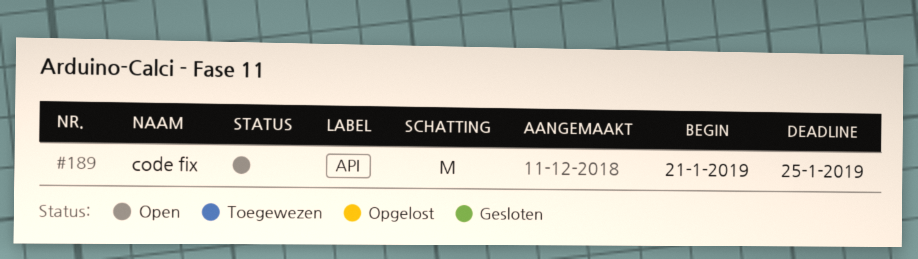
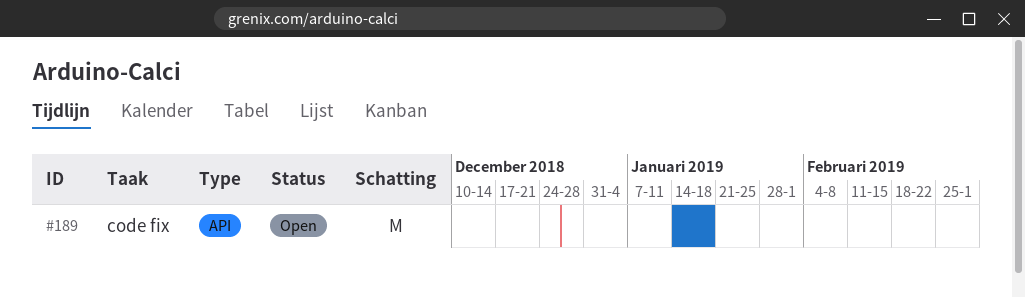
#189, start: Jan 21 -> Jan 14
#189, due: Jan 25 -> Jan 18

